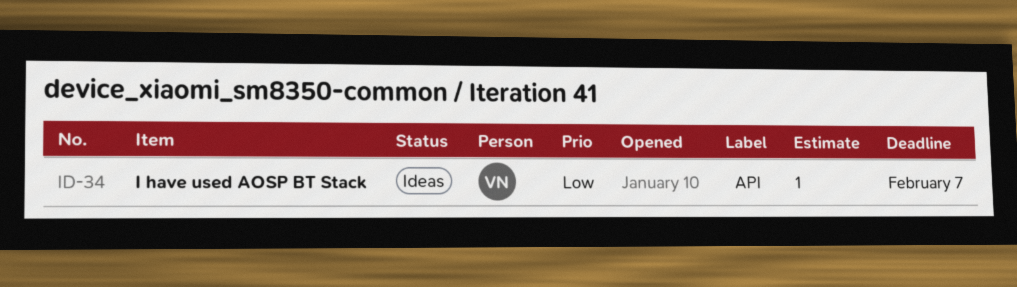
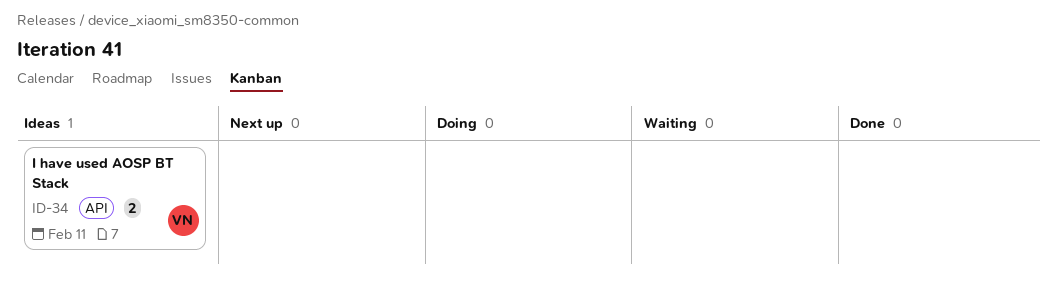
ID-34, estimate: 1 -> 2
ID-34, due: Feb 7 -> Feb 11

